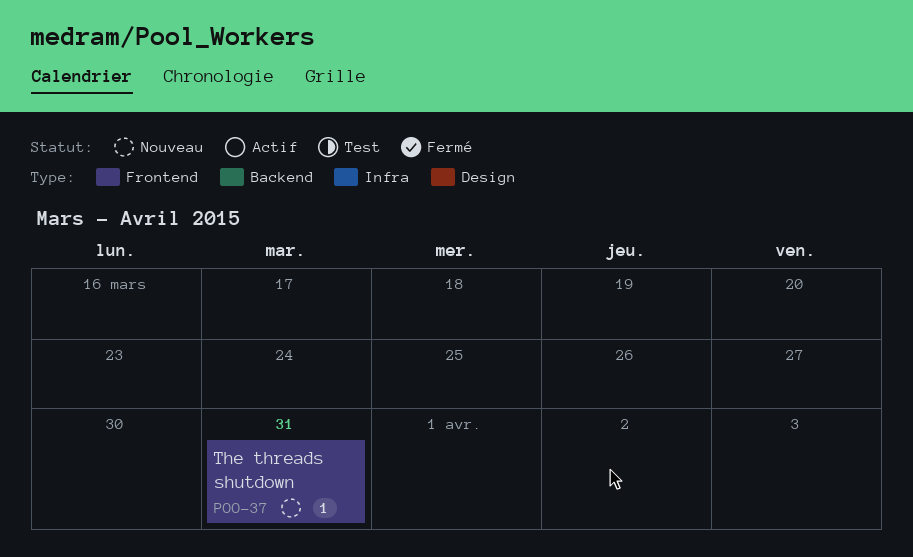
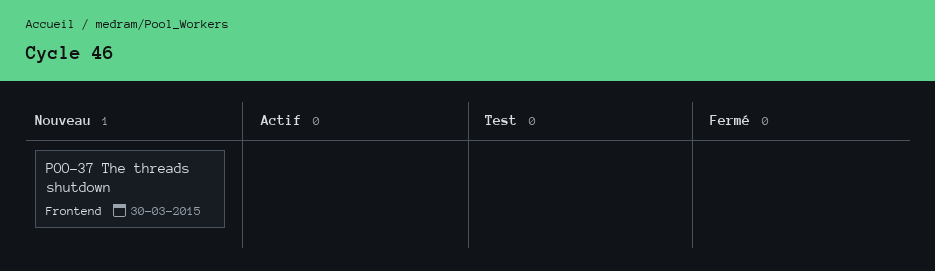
POO-37, due: Mar 31 -> Mar 30

